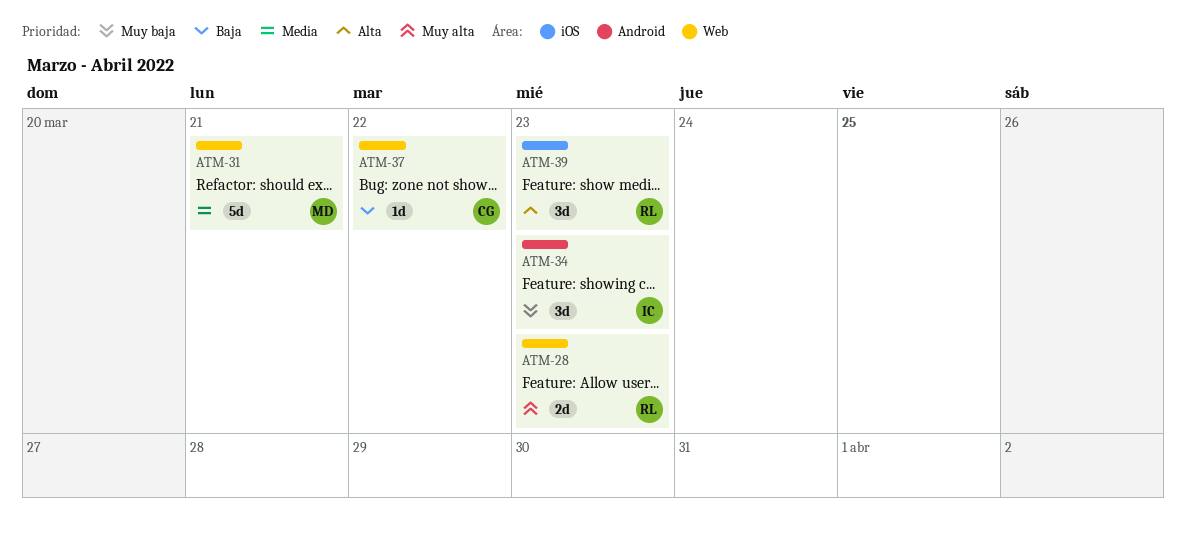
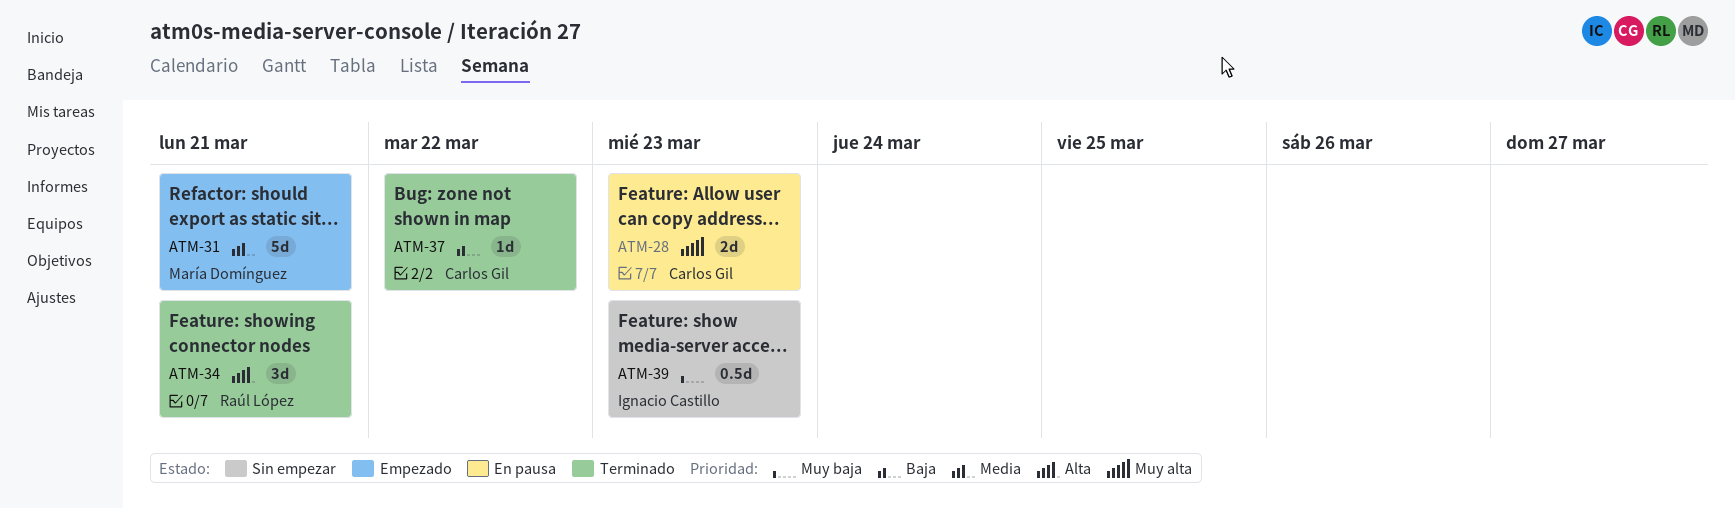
ATM-28, owner: Raúl López -> Carlos Gil
ATM-34, owner: Ignacio Castillo -> Raúl López
ATM-34, priority: Muy baja -> Alta
ATM-34, due: Mar 23 -> Mar 21
ATM-39, owner: Raúl López -> Ignacio Castillo
ATM-39, priority: Alta -> Muy baja
ATM-39, estimate: 3d -> 0.5d

